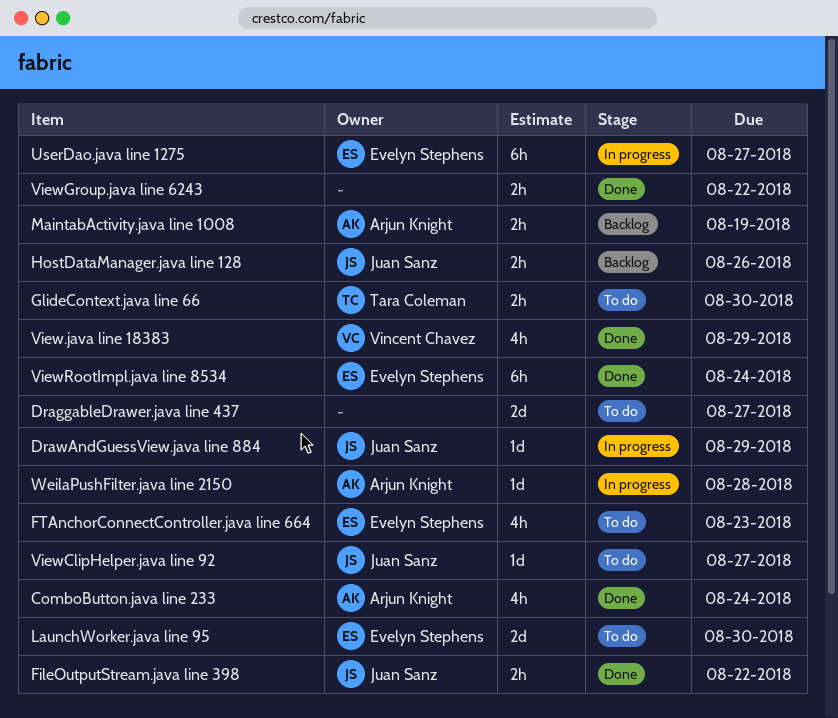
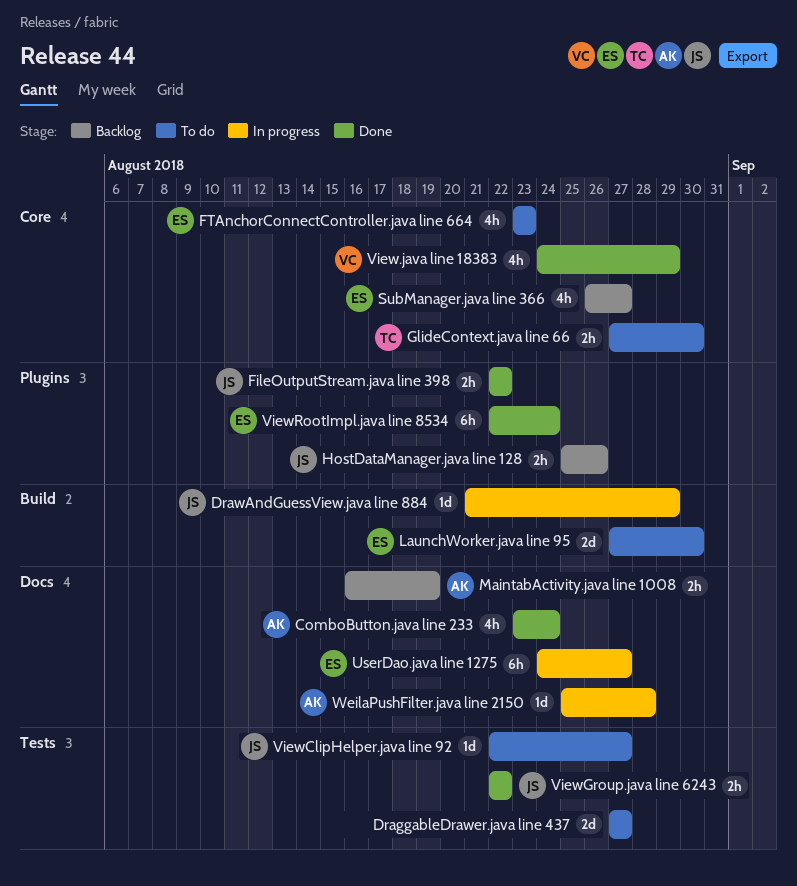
SubManager.java line 366: none -> present
ViewGroup.java line 6243, owner: none -> Juan Sanz

